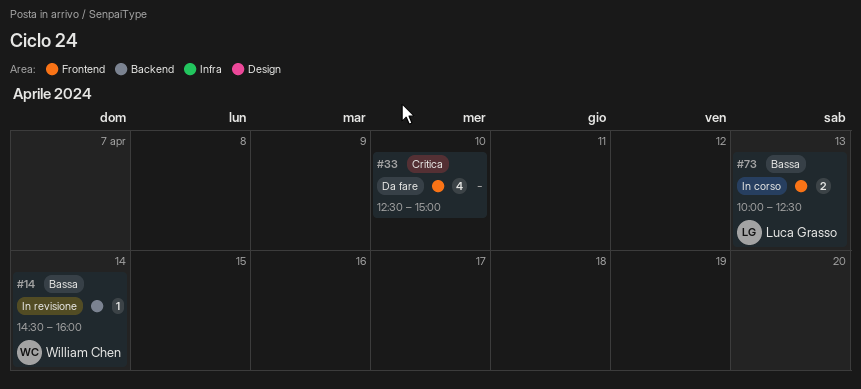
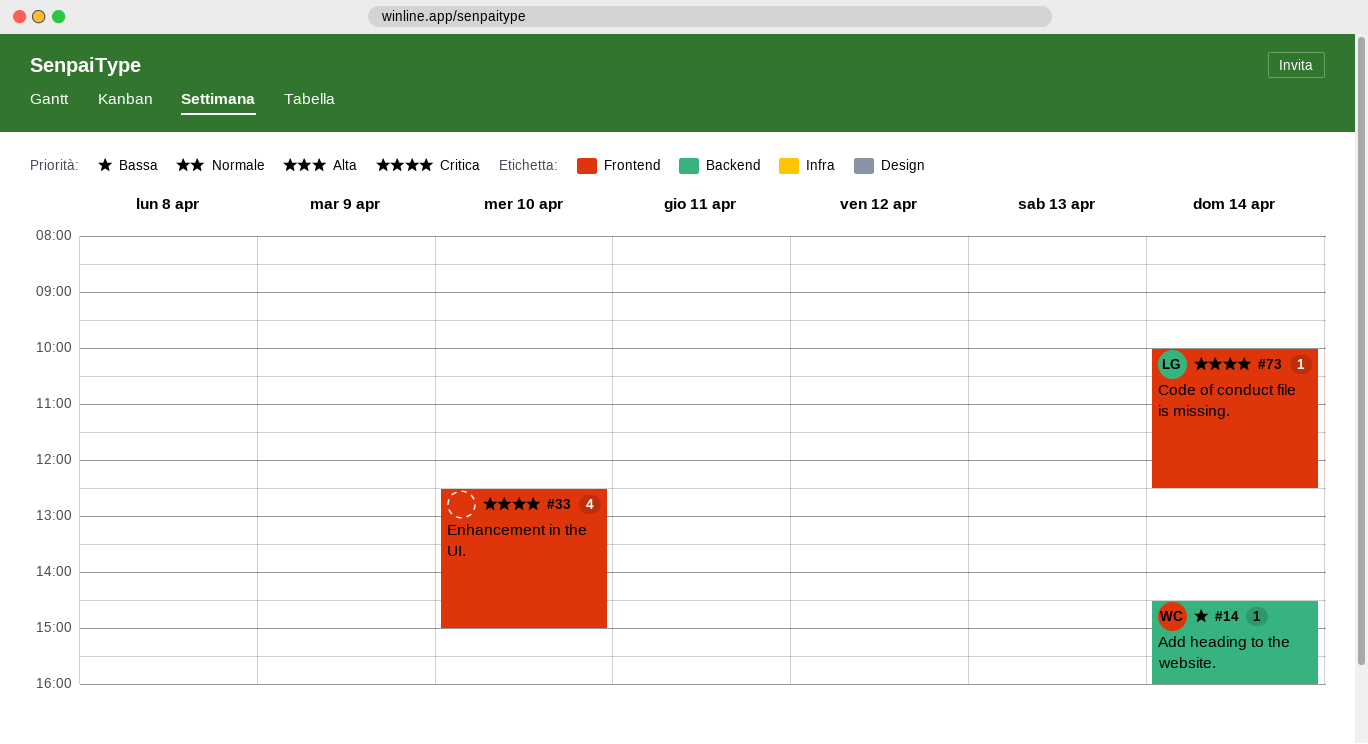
#73, priority: Bassa -> Critica
#73, estimate: 2 -> 1
#73, day: Apr 13 -> Apr 14

